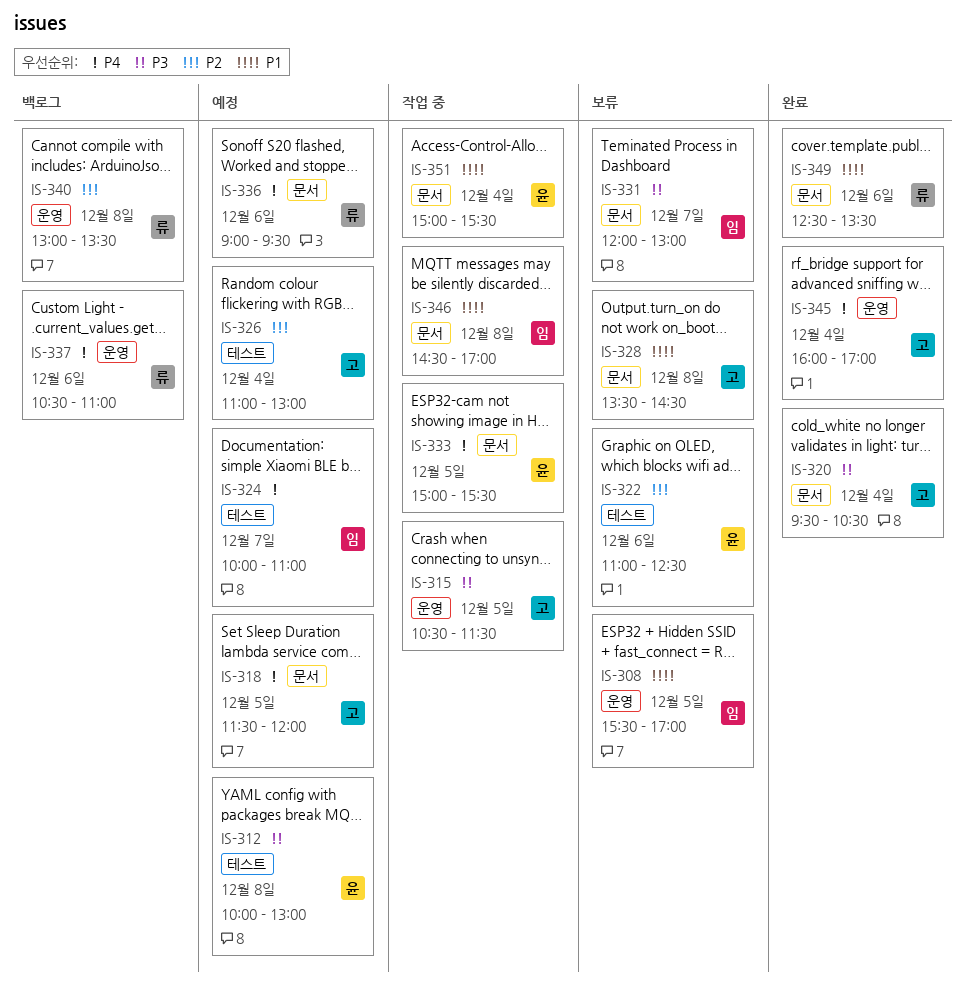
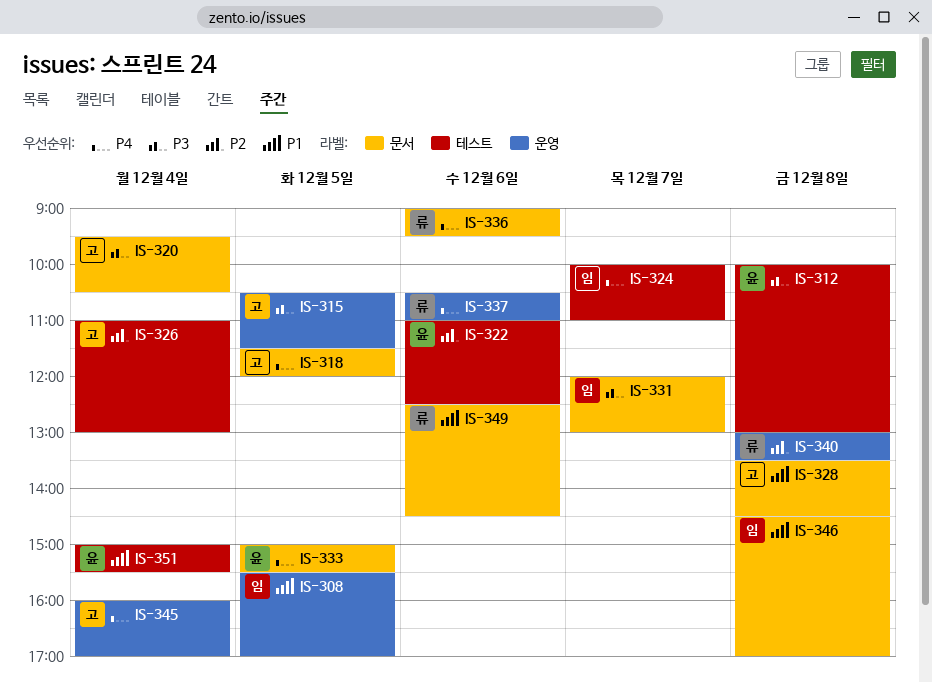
IS-349, ends: 13:30 -> 14:30
IS-351, label: 문서 -> 테스트

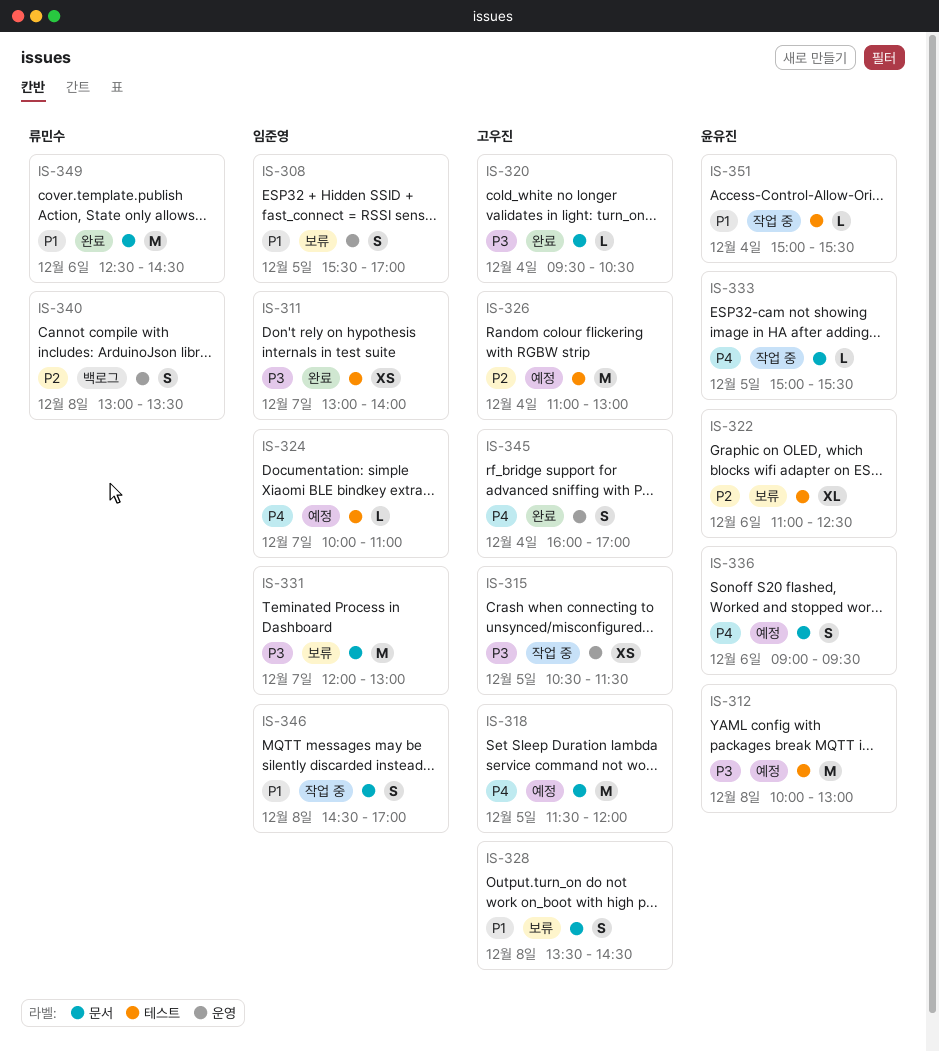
IS-311: none -> present
IS-336, owner: 류민수 -> 윤유진
IS-337: present -> none

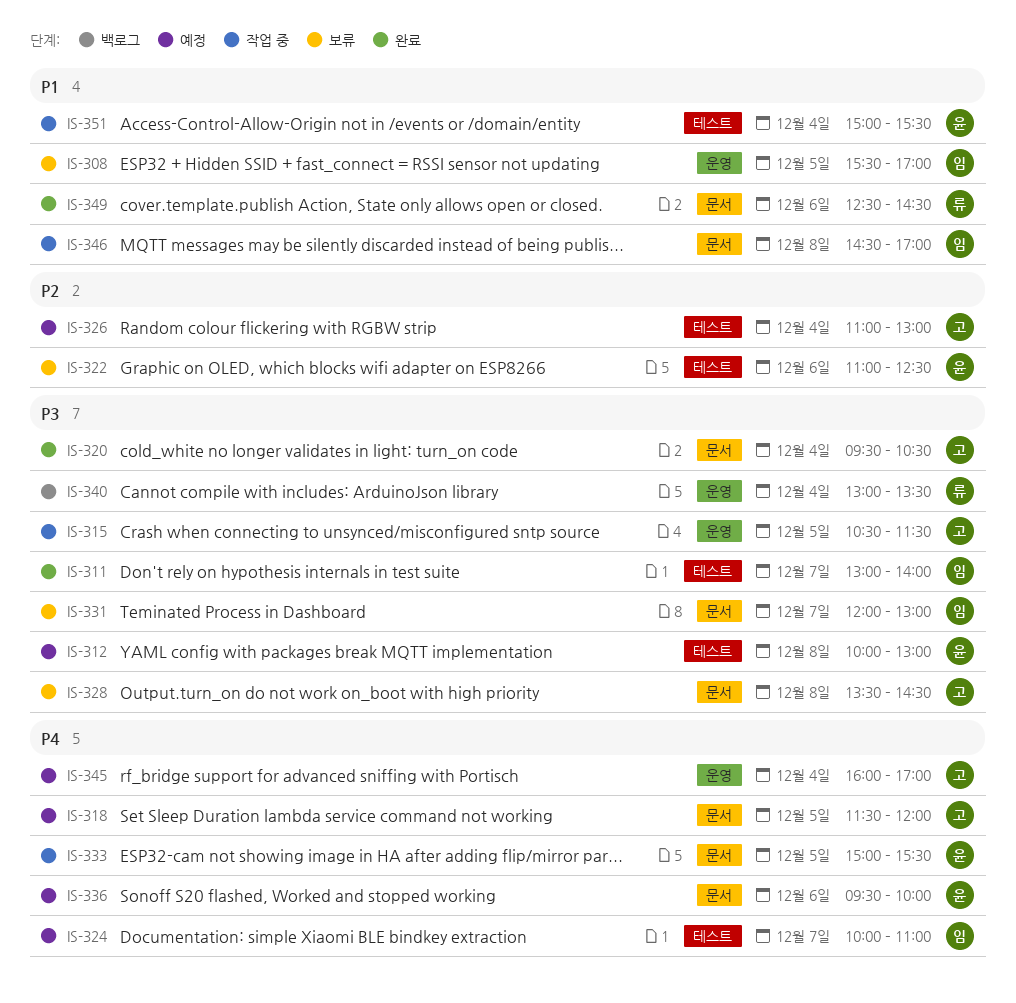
IS-328, priority: P1 -> P3
IS-336, begins: 09:00 -> 09:30
IS-336, ends: 09:30 -> 10:00
IS-340, priority: P2 -> P3
IS-340, day: Dec 8 -> Dec 4
IS-345, status: 완료 -> 예정

